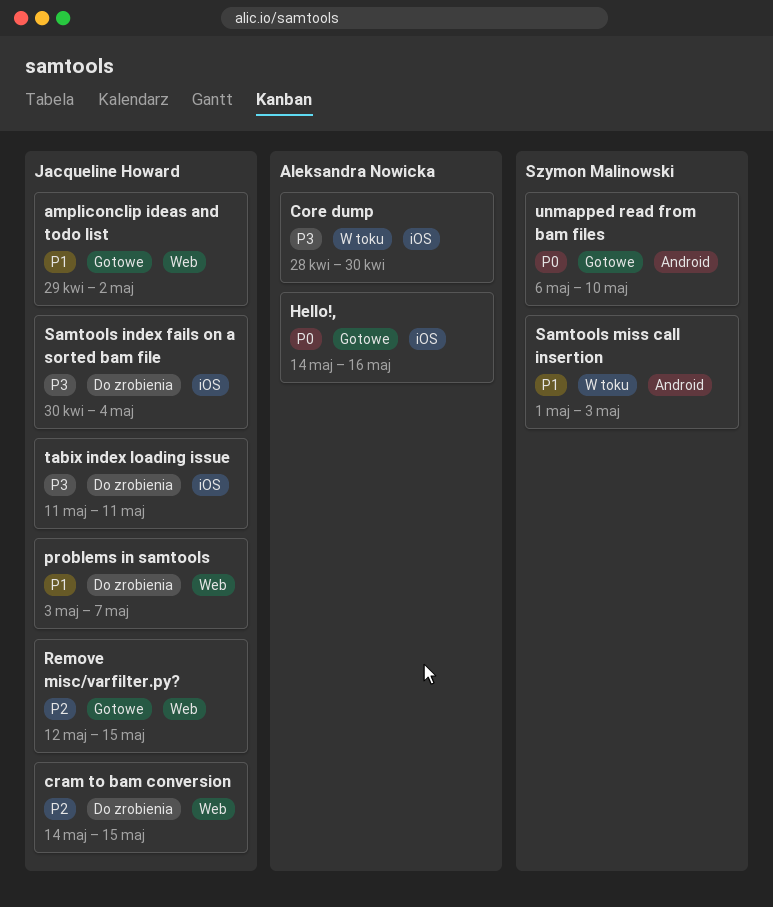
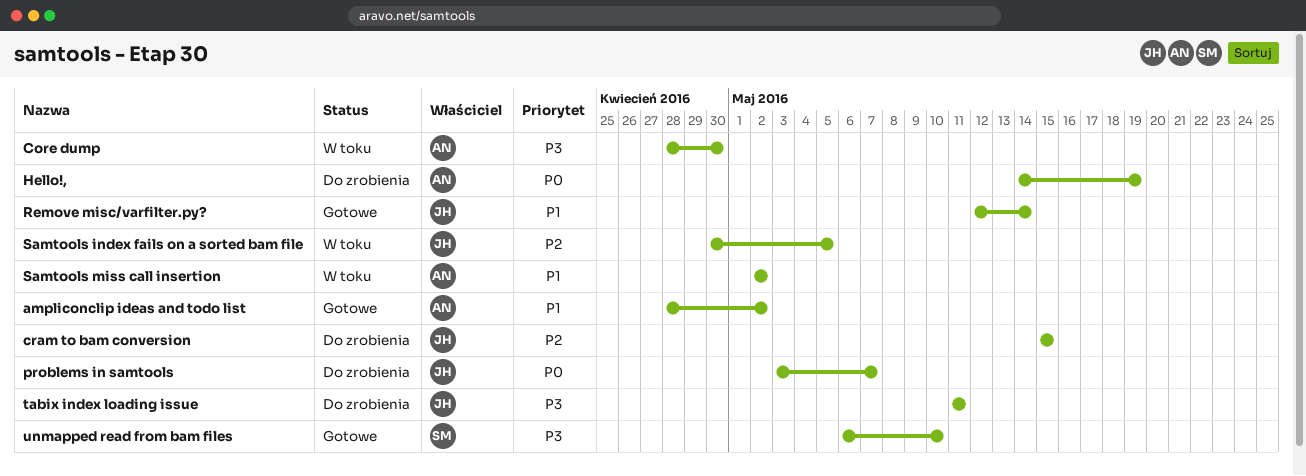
ampliconclip ideas and todo list, owner: Jacqueline Howard -> Aleksandra Nowicka
ampliconclip ideas and todo list, start: Apr 29 -> Apr 28
cram to bam conversion, start: May 14 -> May 15
Hello!,, status: Gotowe -> Do zrobienia
Hello!,, due: May 16 -> May 19
problems in samtools, priority: P1 -> P0
Remove misc/varfilter.py?, priority: P2 -> P1
Remove misc/varfilter.py?, due: May 15 -> May 14
Samtools index fails on a sorted bam file, status: Do zrobienia -> W toku
Samtools index fails on a sorted bam file, priority: P3 -> P2
Samtools index fails on a sorted bam file, due: May 4 -> May 5
Samtools miss call insertion, owner: Szymon Malinowski -> Aleksandra Nowicka
Samtools miss call insertion, start: May 1 -> May 2
Samtools miss call insertion, due: May 3 -> May 2
unmapped read from bam files, priority: P0 -> P3

